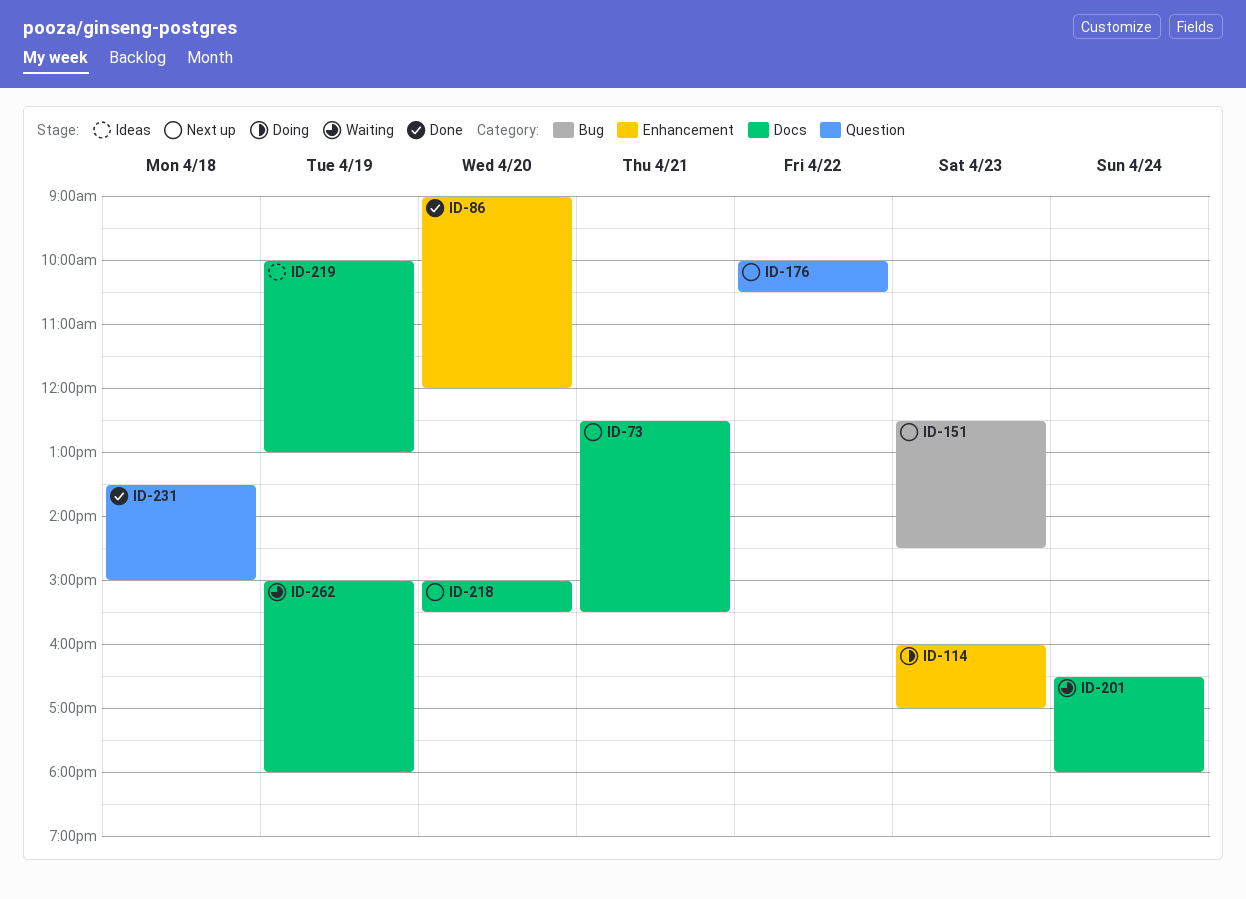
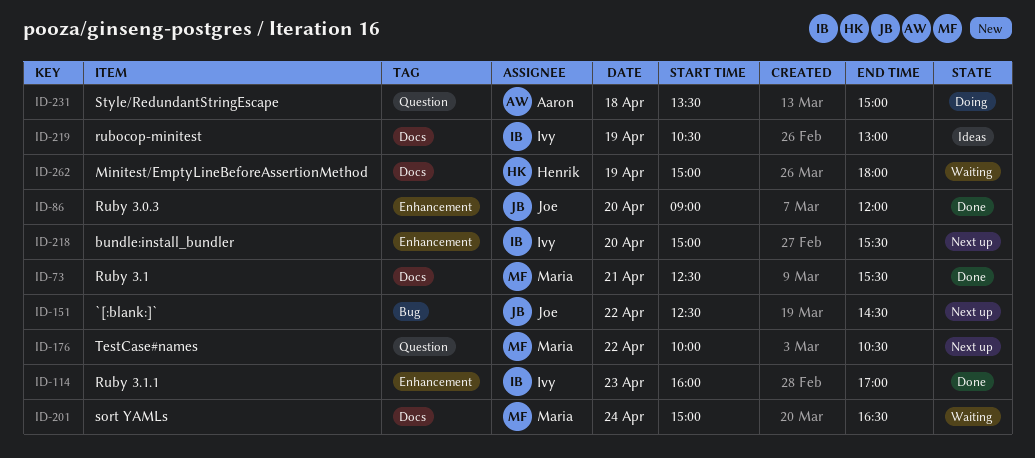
ID-73, status: Next up -> Done
ID-114, status: Doing -> Done
ID-151, day: Apr 23 -> Apr 22
ID-201, begins: 16:30 -> 15:00
ID-201, ends: 18:00 -> 16:30
ID-218, label: Docs -> Enhancement
ID-219, begins: 10:00 -> 10:30
ID-231, status: Done -> Doing

